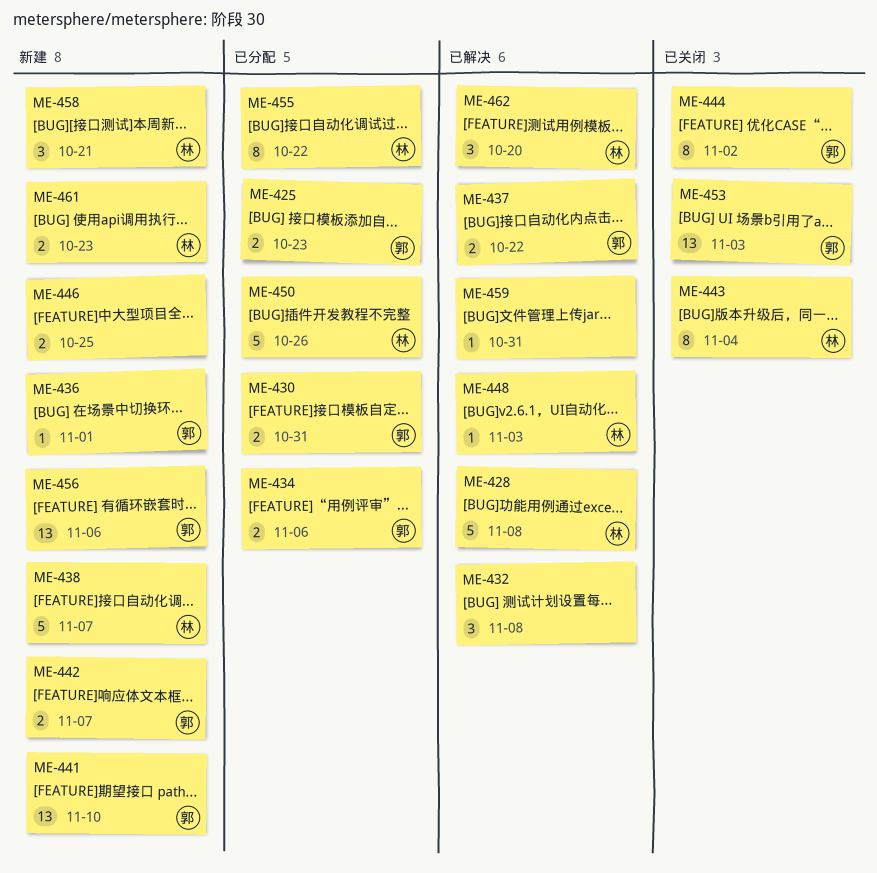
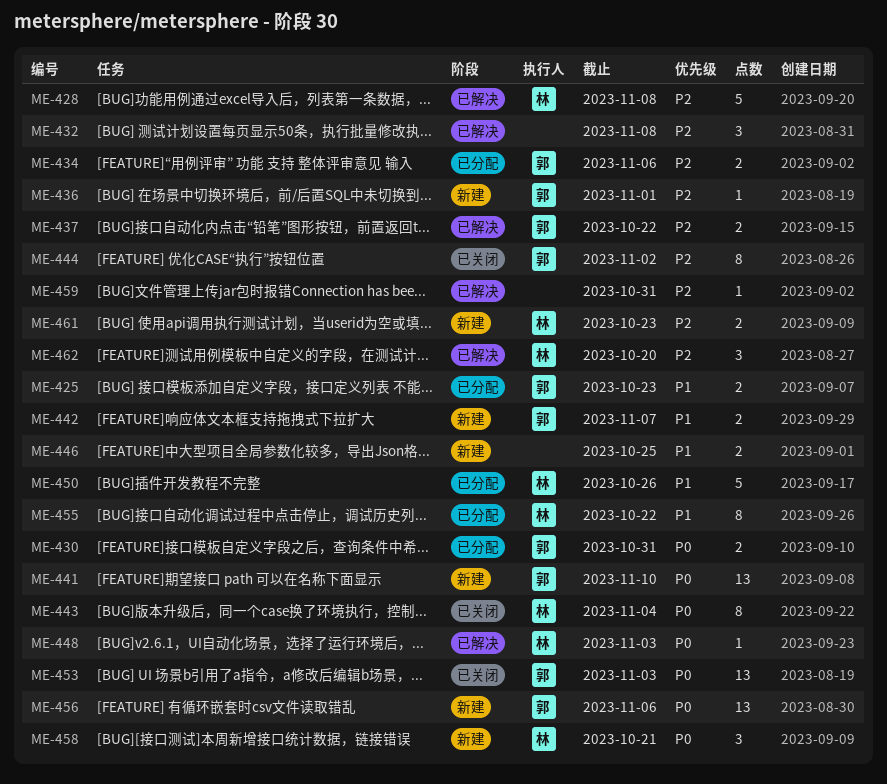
ME-438: present -> none

